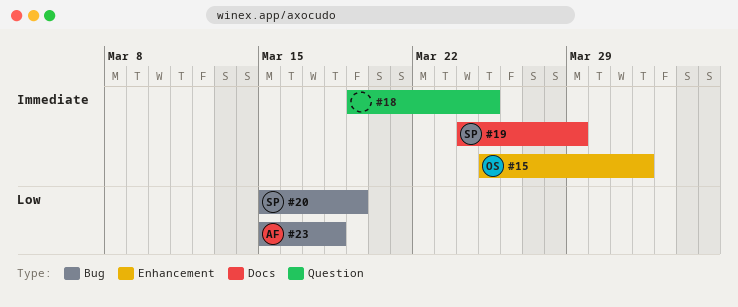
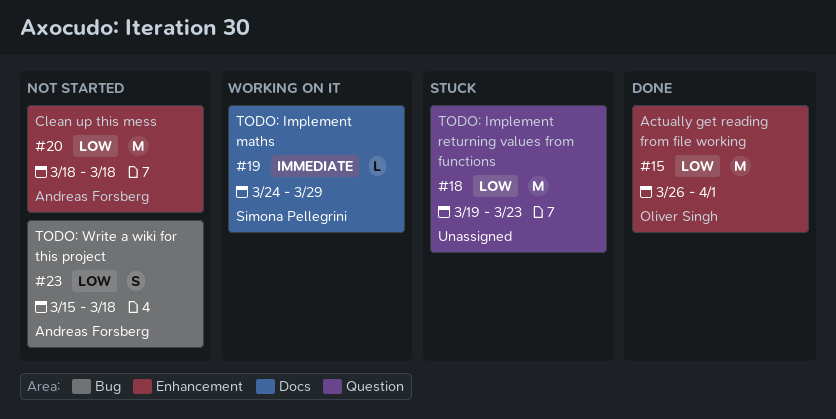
#15, priority: Immediate -> Low
#15, start: Mar 25 -> Mar 26
#18, priority: Immediate -> Low
#18, due: Mar 25 -> Mar 23
#20, owner: Simona Pellegrini -> Andreas Forsberg
#20, label: Bug -> Enhancement
#20, start: Mar 15 -> Mar 18
#20, due: Mar 19 -> Mar 18

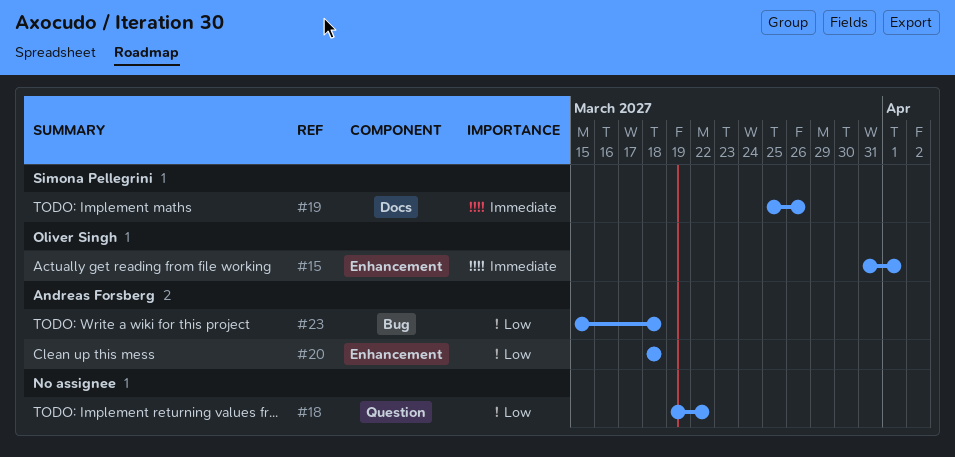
#15, priority: Low -> Immediate
#15, start: Mar 26 -> Mar 31
#18, due: Mar 23 -> Mar 22
#19, start: Mar 24 -> Mar 25
#19, due: Mar 29 -> Mar 26

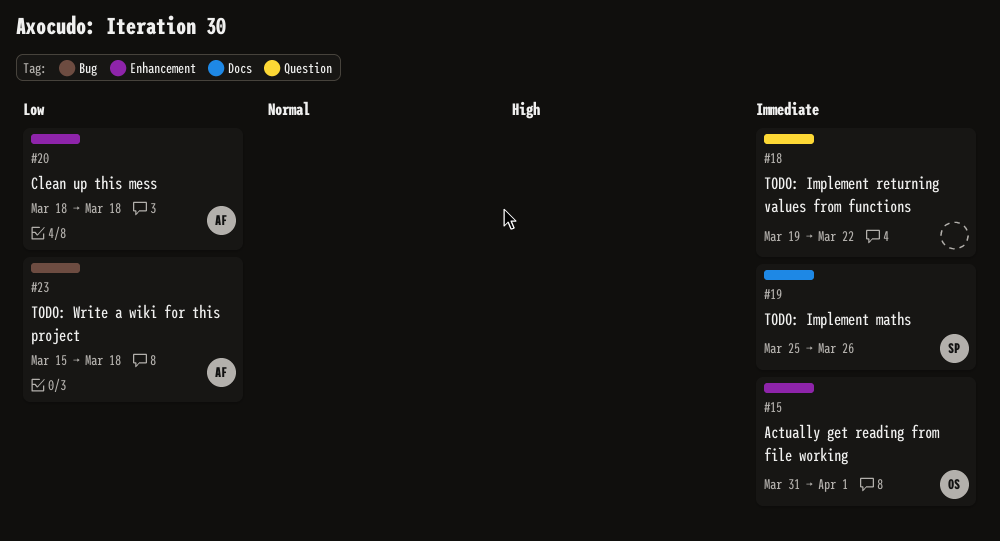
#18, priority: Low -> Immediate

